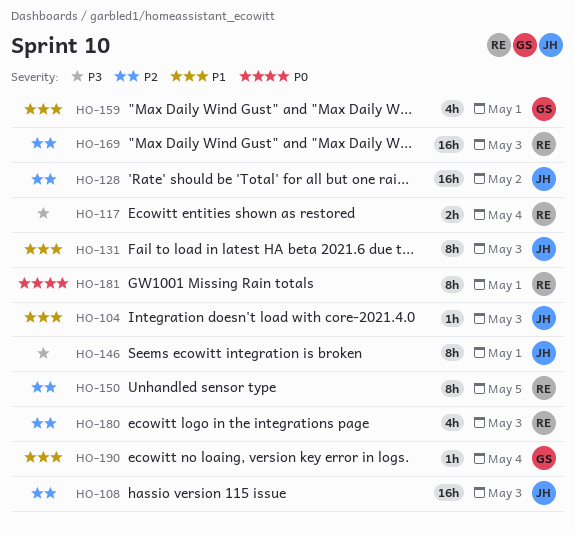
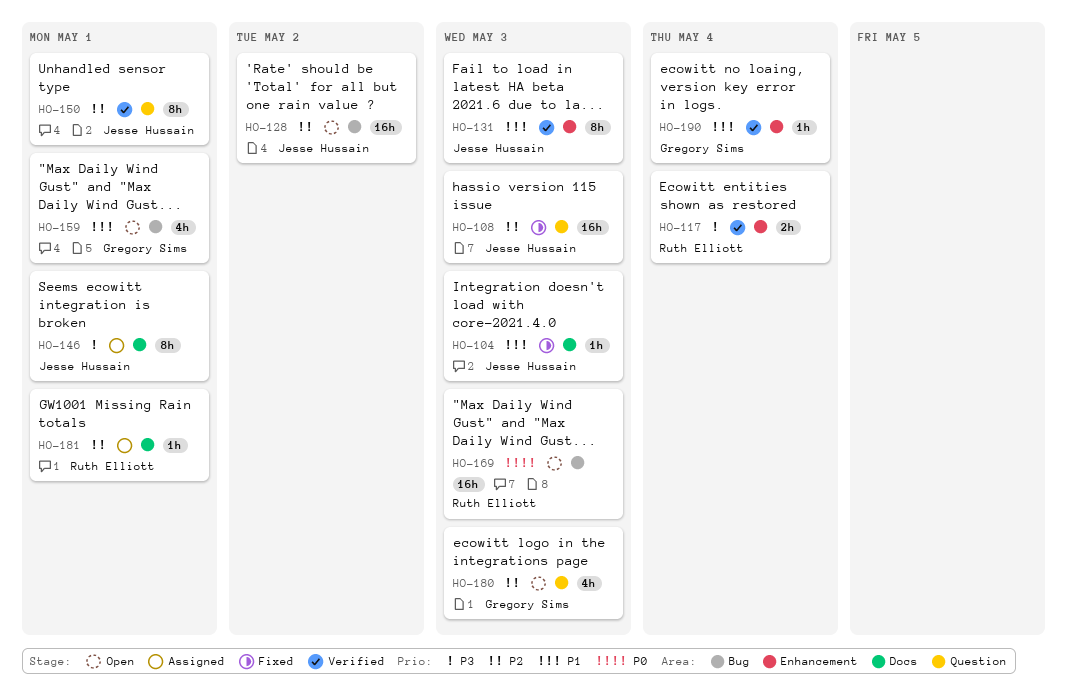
HO-150, owner: Ruth Elliott -> Jesse Hussain
HO-150, due: May 5 -> May 1
HO-169, priority: P2 -> P0
HO-180, owner: Ruth Elliott -> Gregory Sims
HO-181, priority: P0 -> P2
HO-181, estimate: 8h -> 1h

